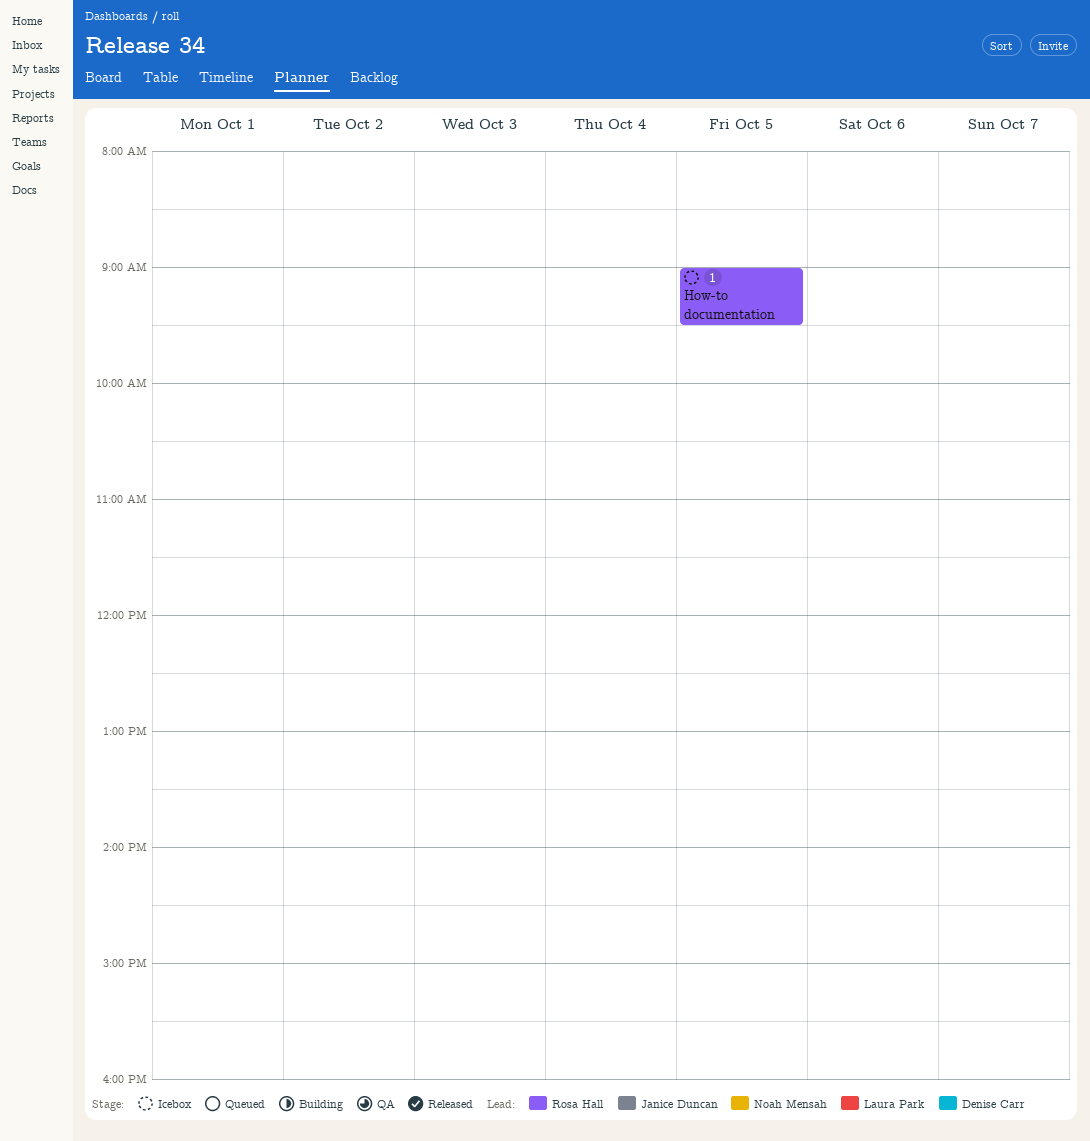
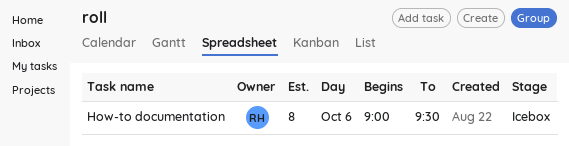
How-to documentation, estimate: 1 -> 8
How-to documentation, day: Oct 5 -> Oct 6

